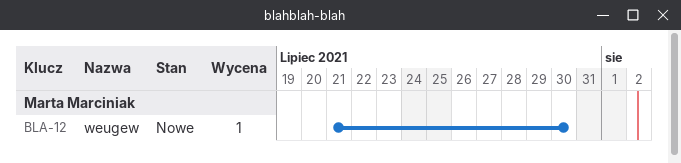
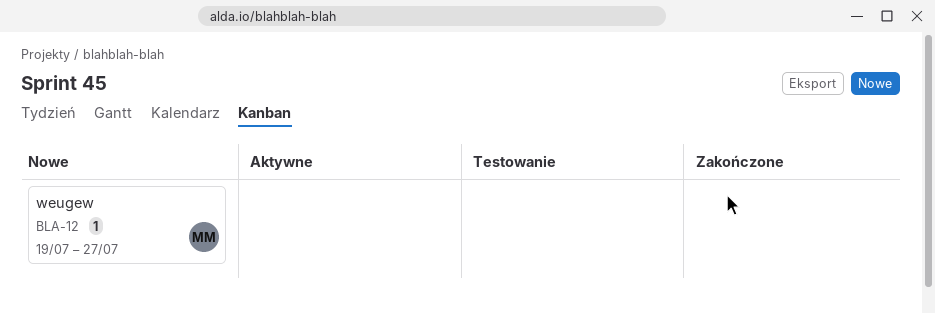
BLA-12, start: Jul 21 -> Jul 19
BLA-12, due: Jul 30 -> Jul 27

